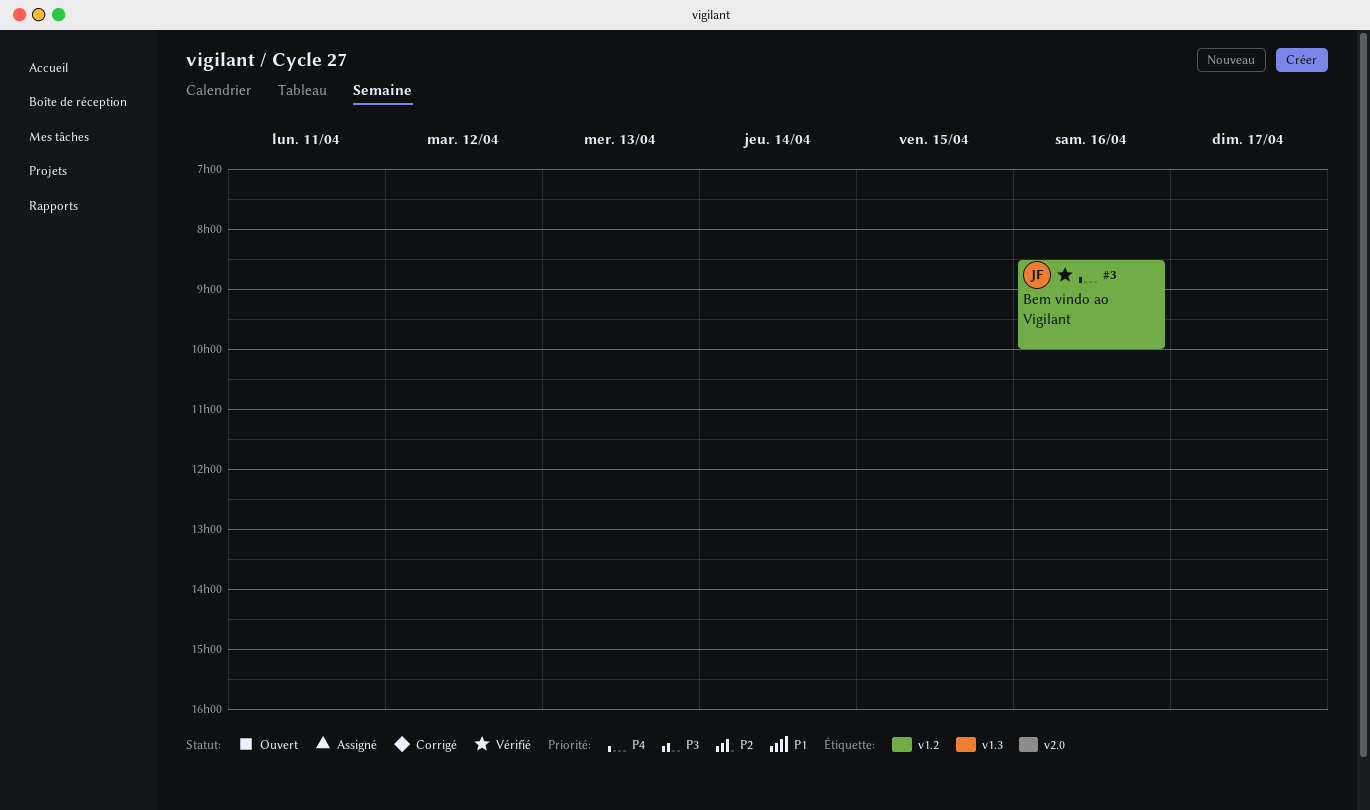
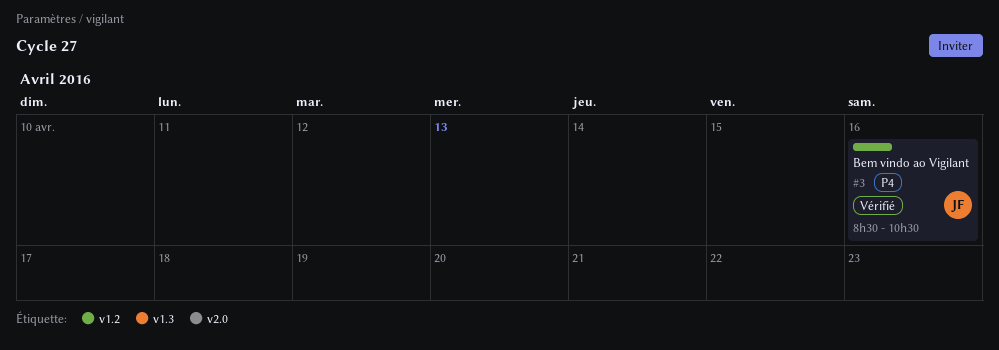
#3, ends: 10:00 -> 10:30

